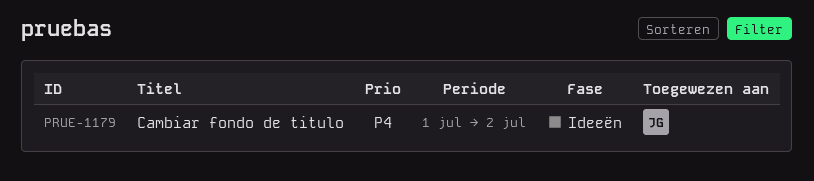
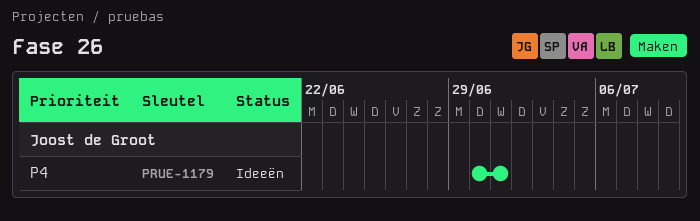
PRUE-1179, start: Jul 1 -> Jun 30
PRUE-1179, due: Jul 2 -> Jul 1

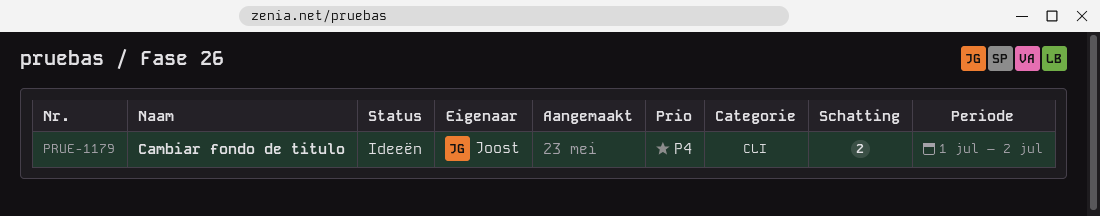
PRUE-1179, start: Jun 30 -> Jul 1
PRUE-1179, due: Jul 1 -> Jul 2

